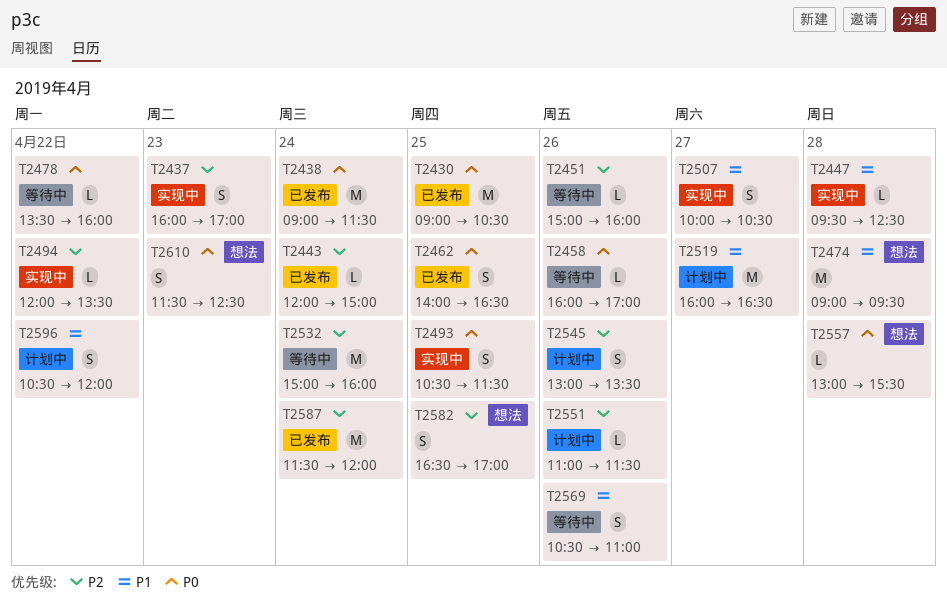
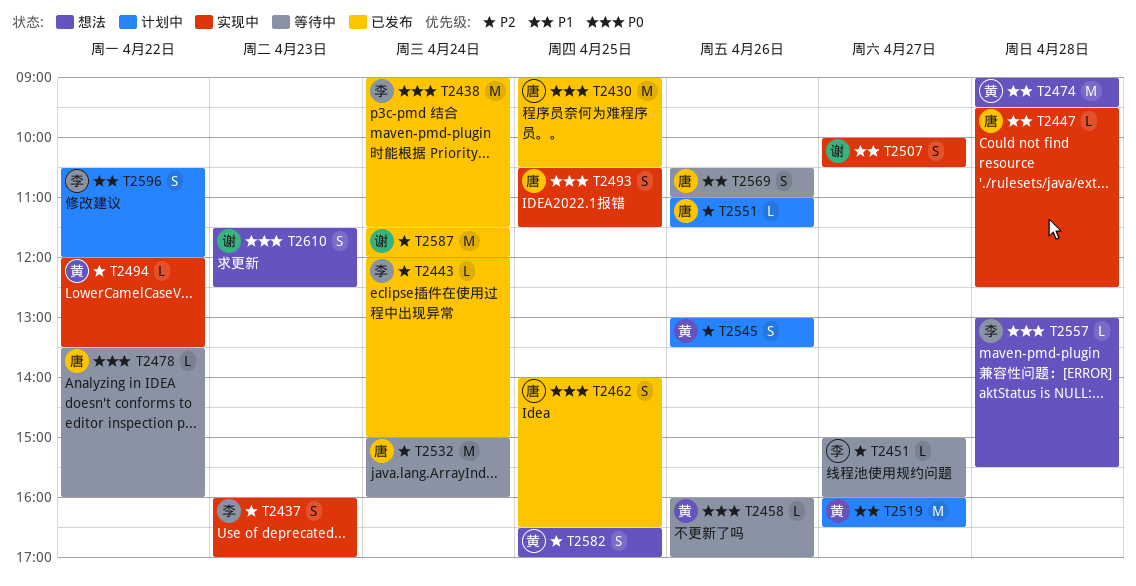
T2451, day: Apr 26 -> Apr 27

